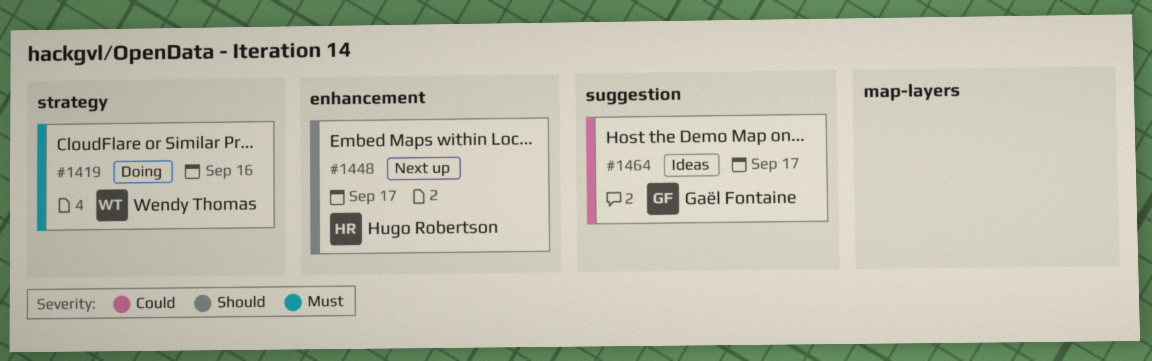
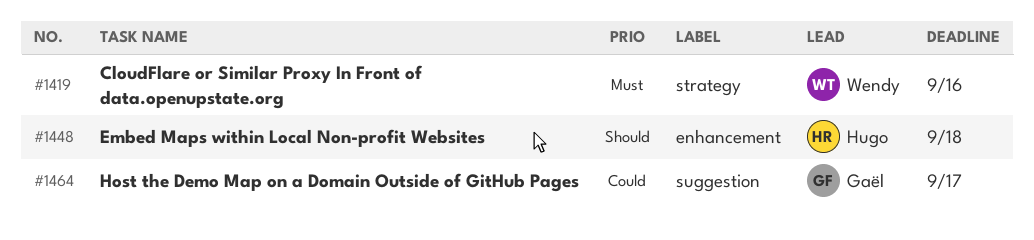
#1448, due: Sep 17 -> Sep 18

